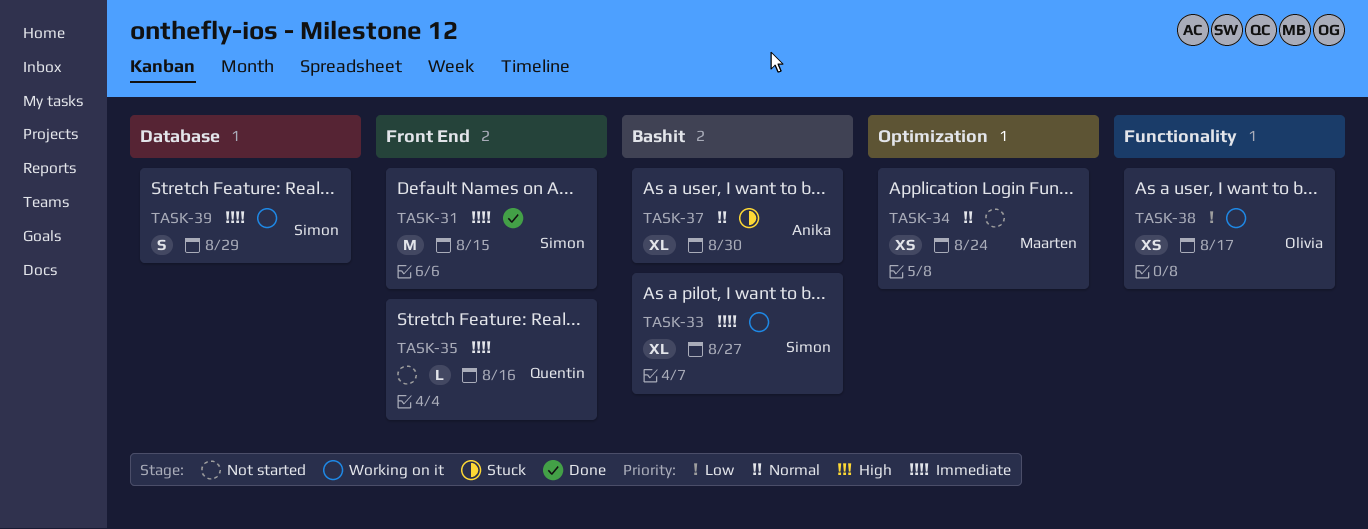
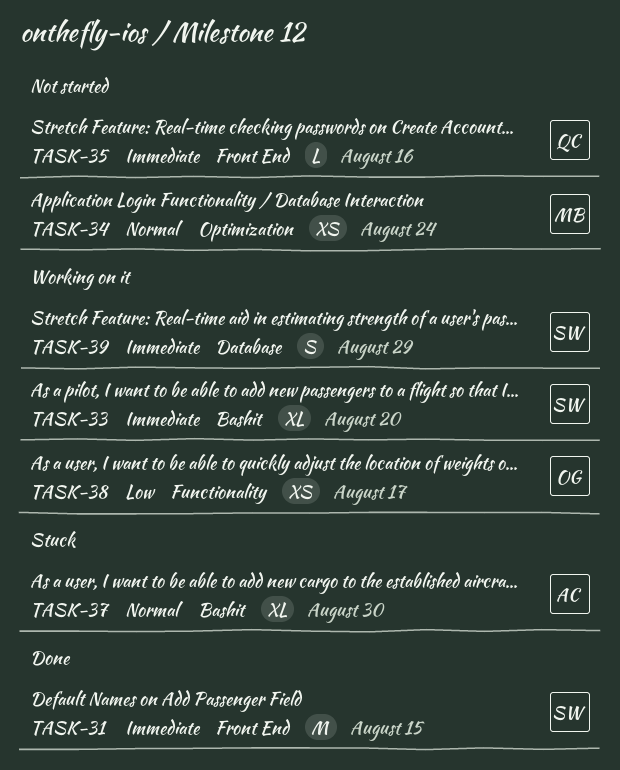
TASK-33, due: Aug 27 -> Aug 20

